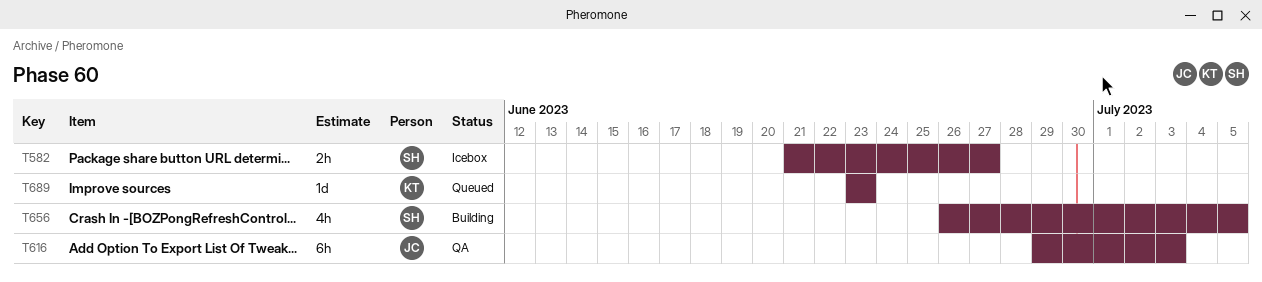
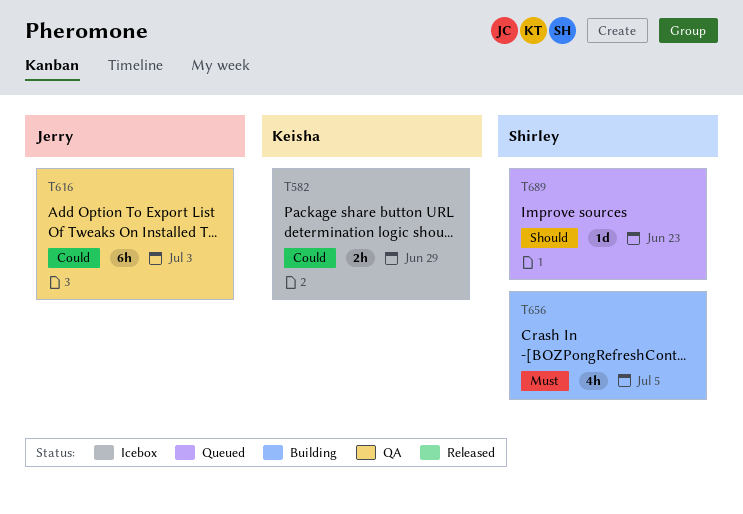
T582, owner: Shirley -> Keisha
T582, due: Jun 27 -> Jun 29
T689, owner: Keisha -> Shirley

